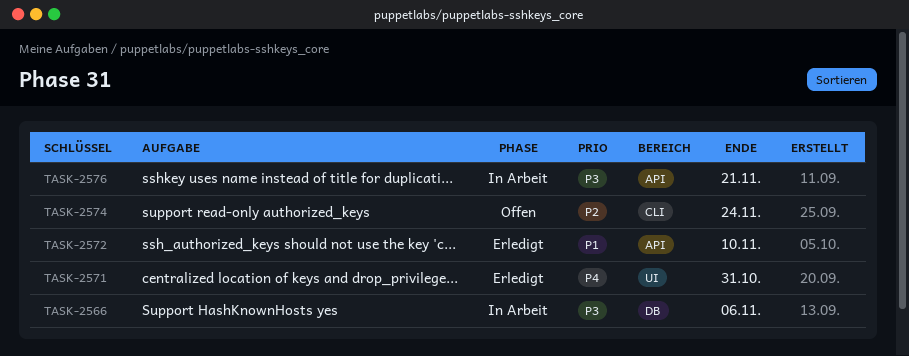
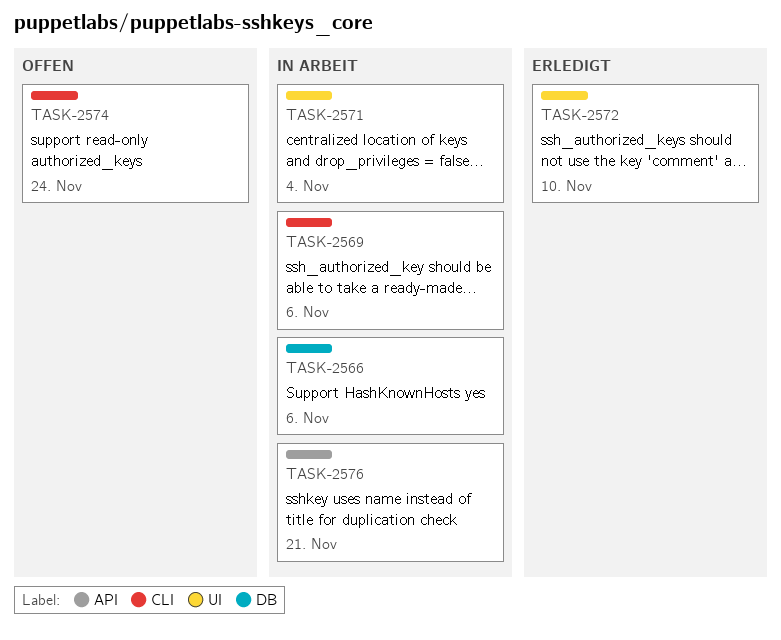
TASK-2569: none -> present
TASK-2571, status: Erledigt -> In Arbeit
TASK-2571, due: Oct 31 -> Nov 4
TASK-2572, label: API -> UI

